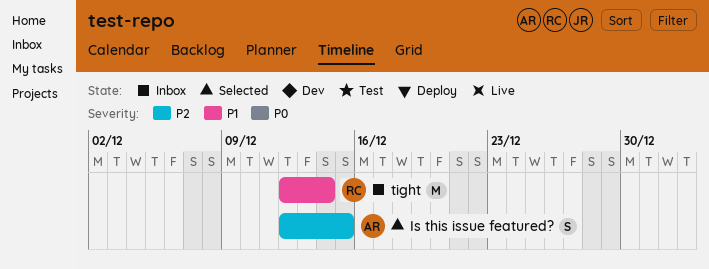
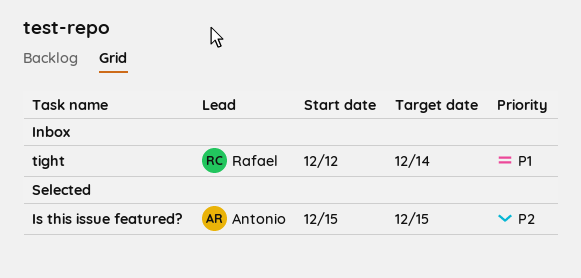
Is this issue featured?, start: Dec 12 -> Dec 15

